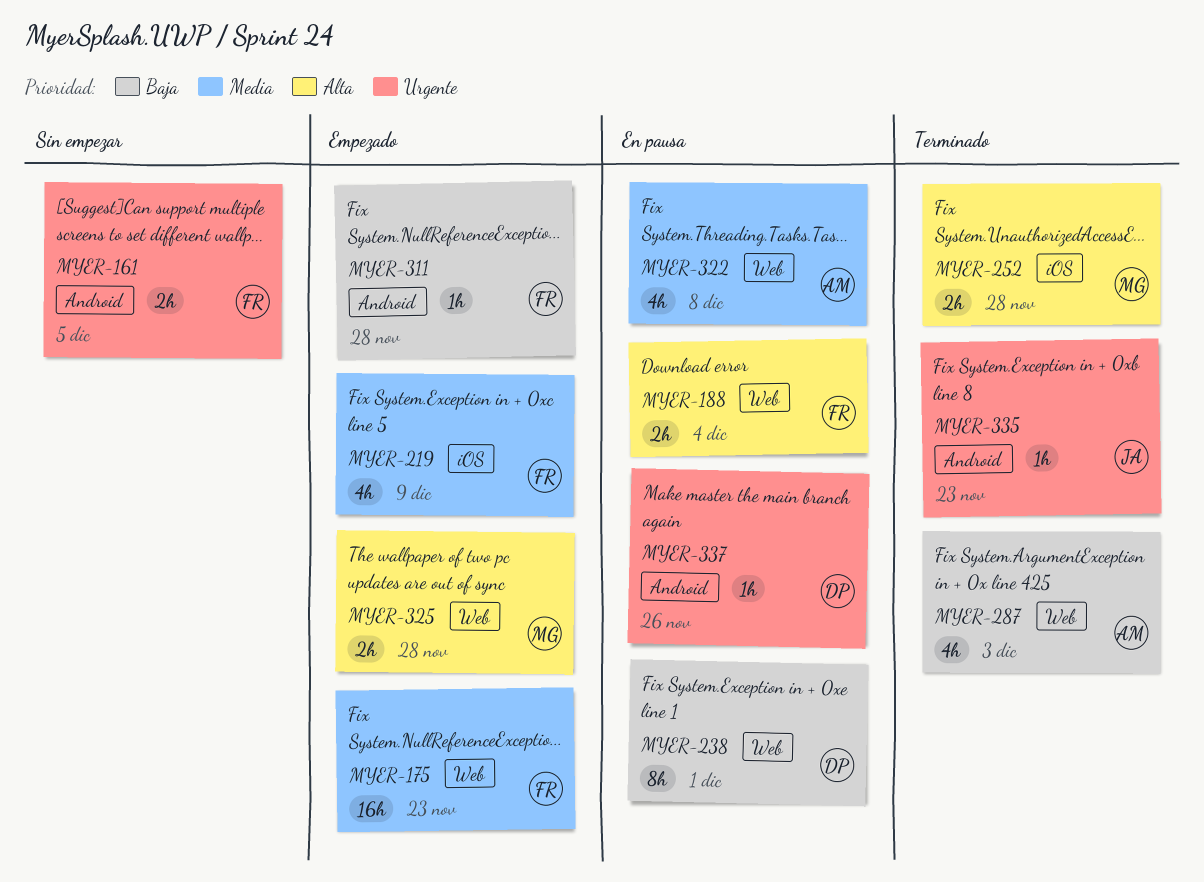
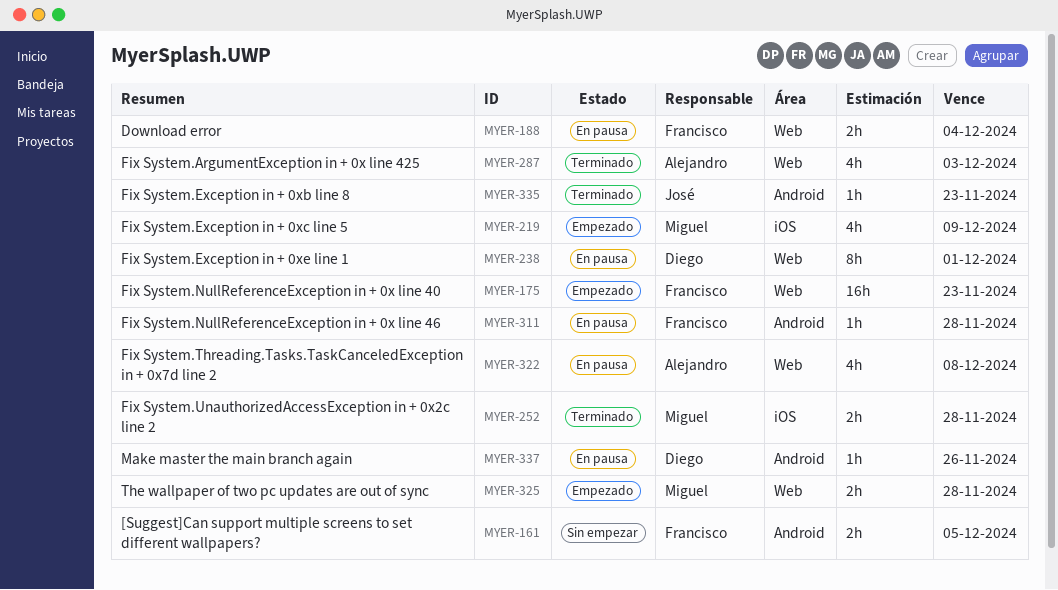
MYER-219, owner: Francisco -> Miguel
MYER-311, status: Empezado -> En pausa

